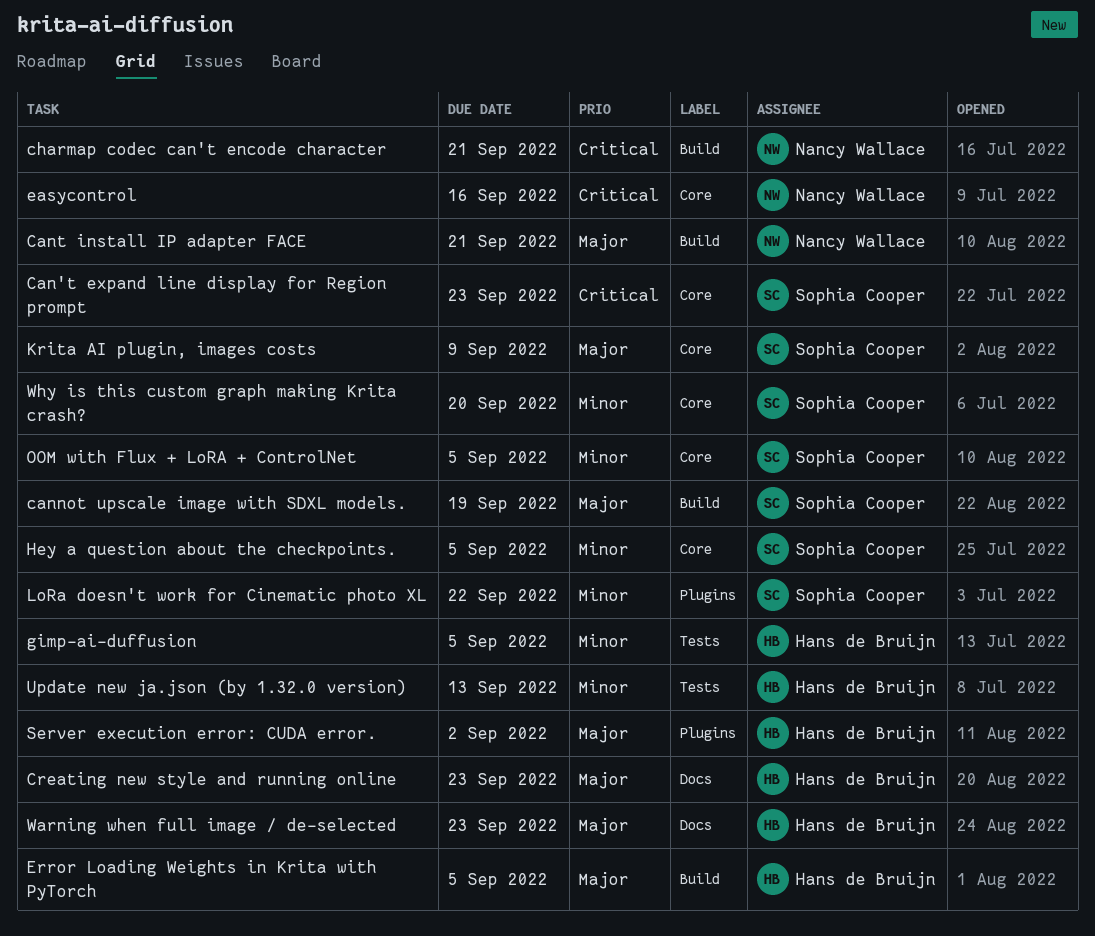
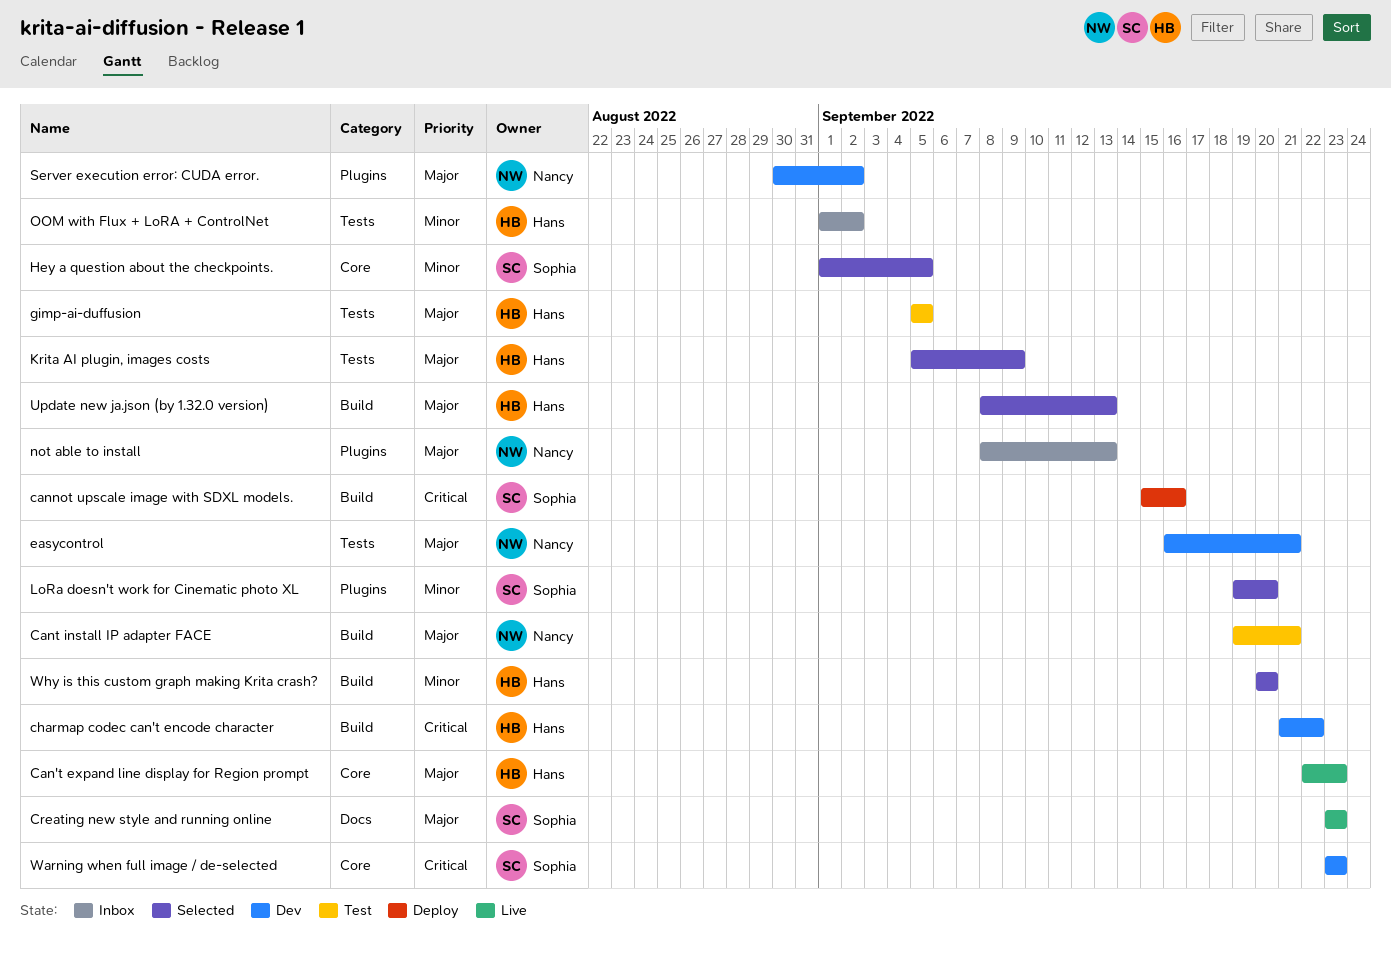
Can't expand line display for Region prompt, owner: Sophia Cooper -> Hans de Bruijn
Can't expand line display for Region prompt, priority: Critical -> Major
cannot upscale image with SDXL models., priority: Major -> Critical
cannot upscale image with SDXL models., due: Sep 19 -> Sep 16
charmap codec can't encode character, owner: Nancy Wallace -> Hans de Bruijn
charmap codec can't encode character, due: Sep 21 -> Sep 22
Creating new style and running online, owner: Hans de Bruijn -> Sophia Cooper
easycontrol, priority: Critical -> Major
easycontrol, label: Core -> Tests
easycontrol, due: Sep 16 -> Sep 21
Error Loading Weights in Krita with PyTorch: present -> none
gimp-ai-duffusion, priority: Minor -> Major
Krita AI plugin, images costs, owner: Sophia Cooper -> Hans de Bruijn
Krita AI plugin, images costs, label: Core -> Tests
LoRa doesn't work for Cinematic photo XL, due: Sep 22 -> Sep 20
not able to install: none -> present
OOM with Flux + LoRA + ControlNet, owner: Sophia Cooper -> Hans de Bruijn
OOM with Flux + LoRA + ControlNet, label: Core -> Tests
OOM with Flux + LoRA + ControlNet, due: Sep 5 -> Sep 2
Server execution error: CUDA error., owner: Hans de Bruijn -> Nancy Wallace
Update new ja.json (by 1.32.0 version), priority: Minor -> Major
Update new ja.json (by 1.32.0 version), label: Tests -> Build
Warning when full image / de-selected, owner: Hans de Bruijn -> Sophia Cooper
Warning when full image / de-selected, priority: Major -> Critical
Warning when full image / de-selected, label: Docs -> Core
Why is this custom graph making Krita crash?, owner: Sophia Cooper -> Hans de Bruijn
Why is this custom graph making Krita crash?, label: Core -> Build

